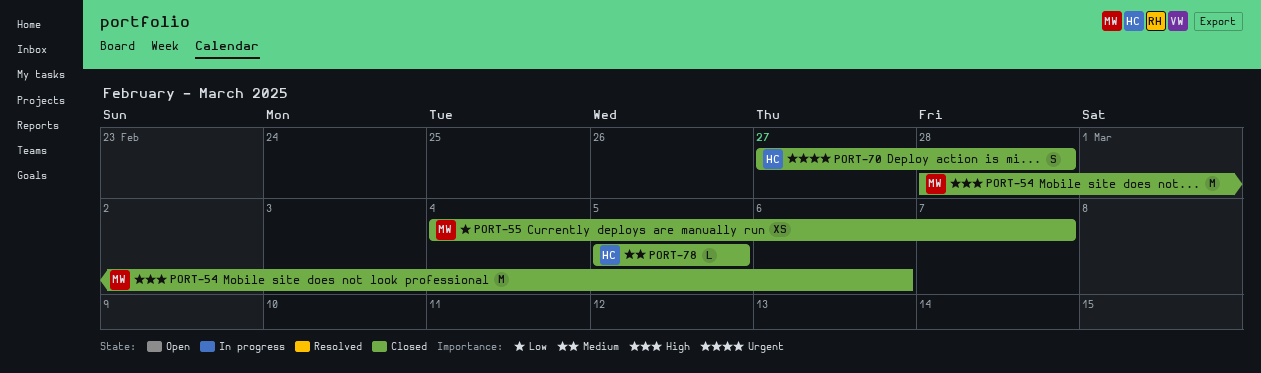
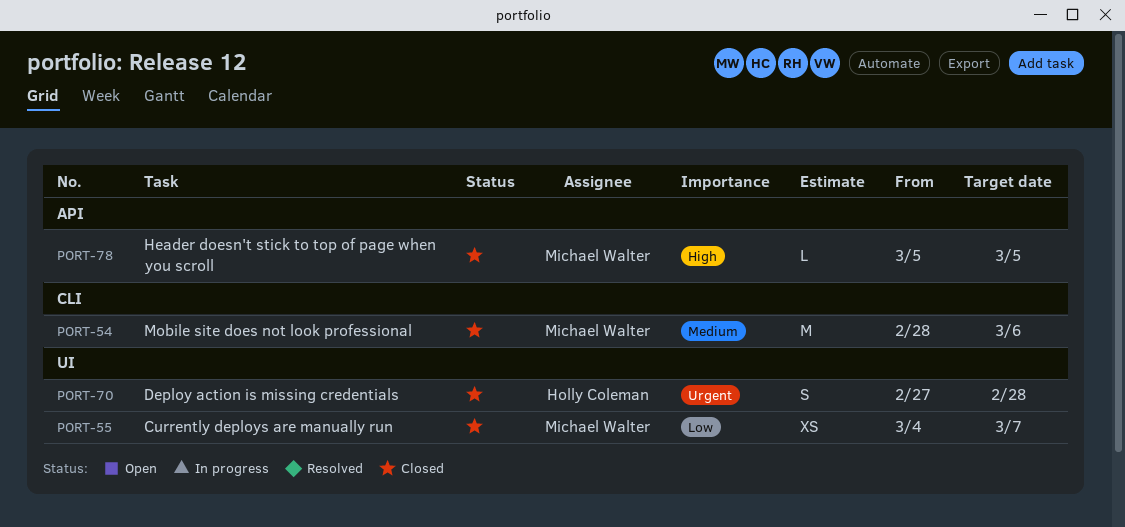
PORT-54, priority: High -> Medium
PORT-78, owner: Holly Coleman -> Michael Walter
PORT-78, priority: Medium -> High

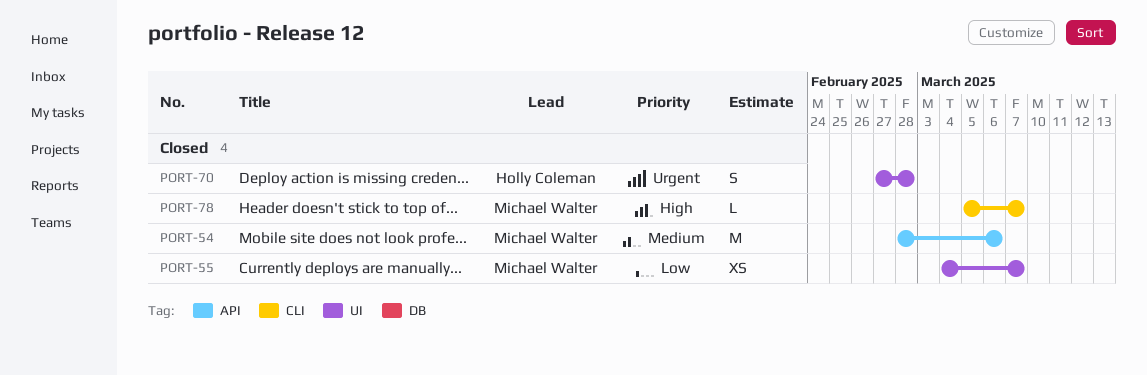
PORT-54, label: CLI -> API
PORT-78, label: API -> CLI
PORT-78, due: Mar 5 -> Mar 7

